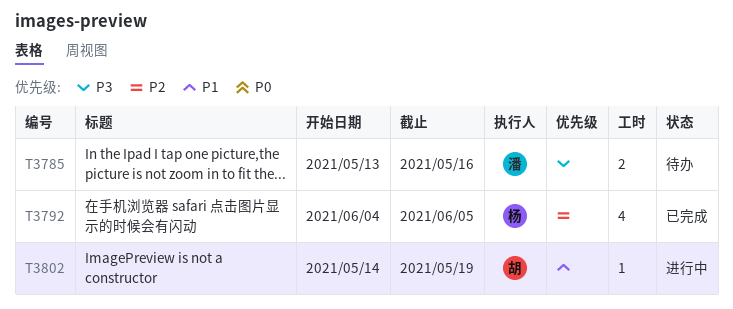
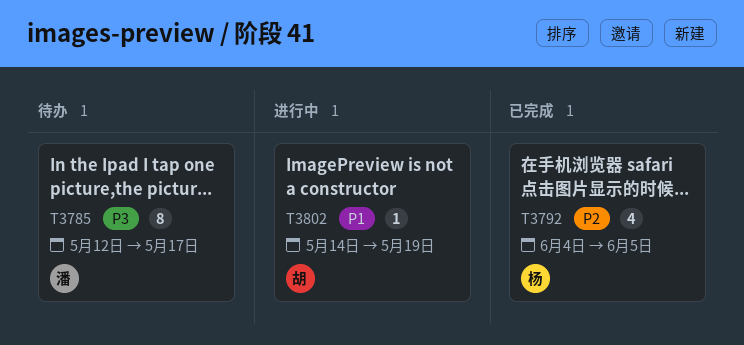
T3785, estimate: 2 -> 8
T3785, start: May 13 -> May 12
T3785, due: May 16 -> May 17

